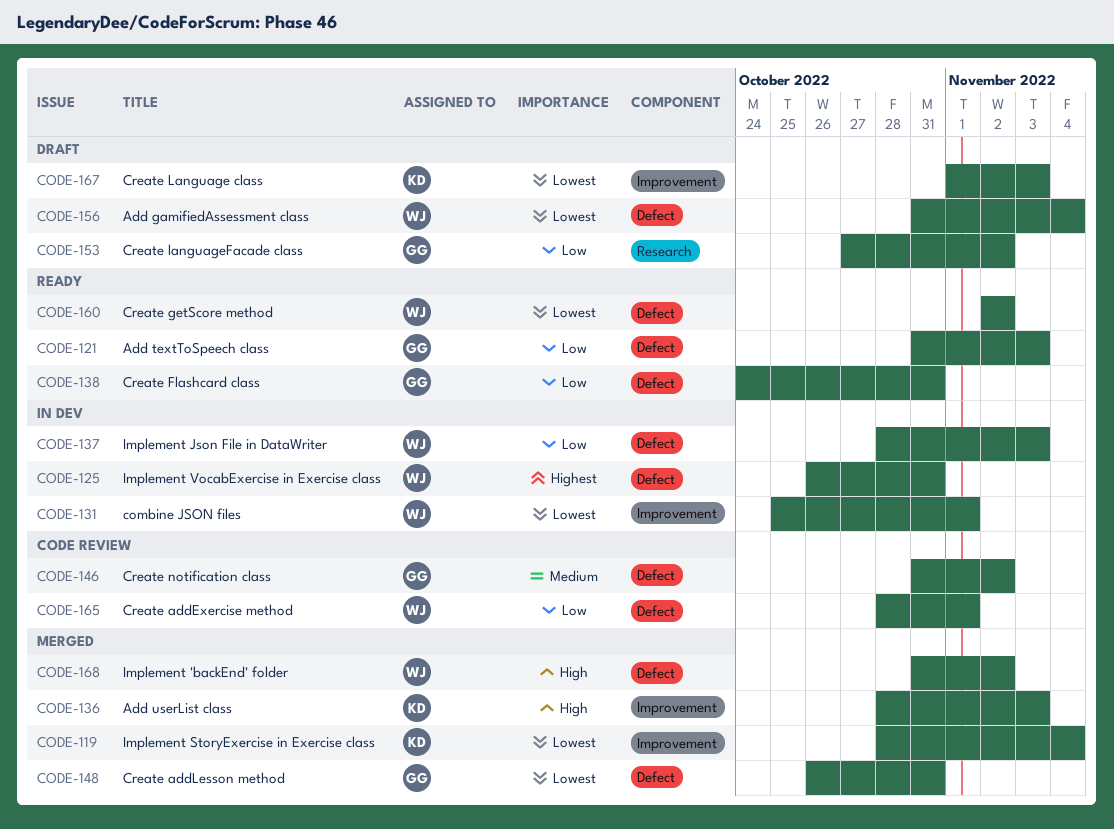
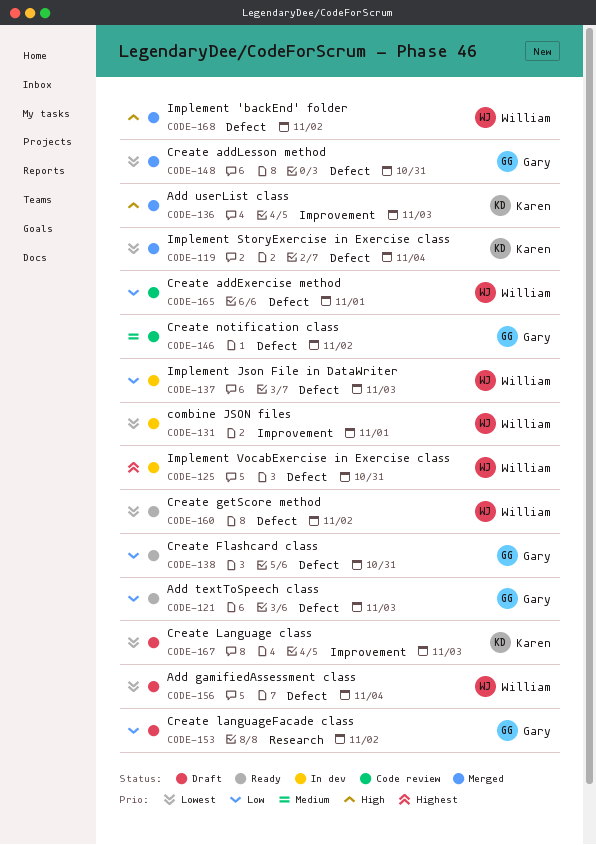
CODE-119, label: Improvement -> Defect

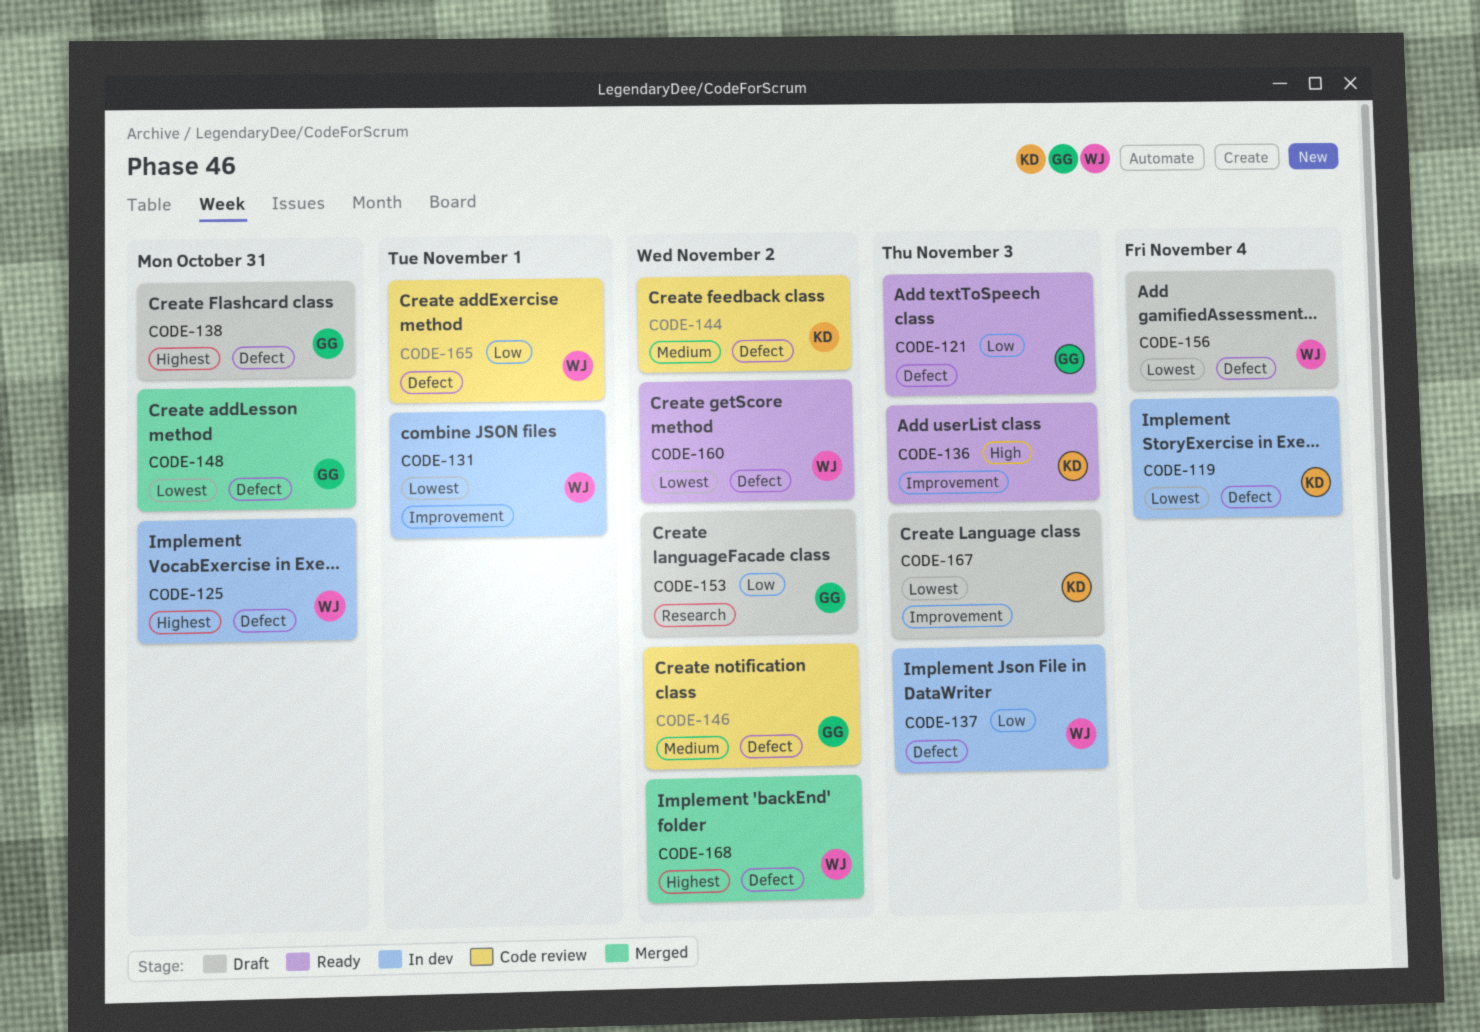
CODE-119, status: Merged -> In dev
CODE-136, status: Merged -> Ready
CODE-138, status: Ready -> Draft
CODE-138, priority: Low -> Highest
CODE-144: none -> present
CODE-168, priority: High -> Highest

